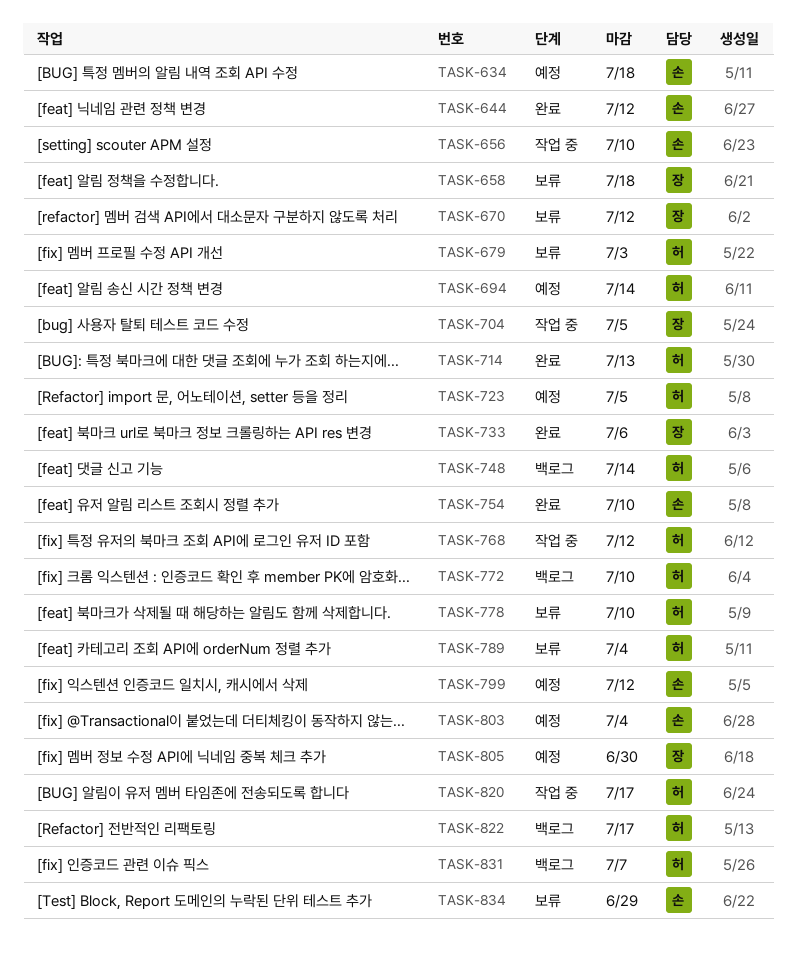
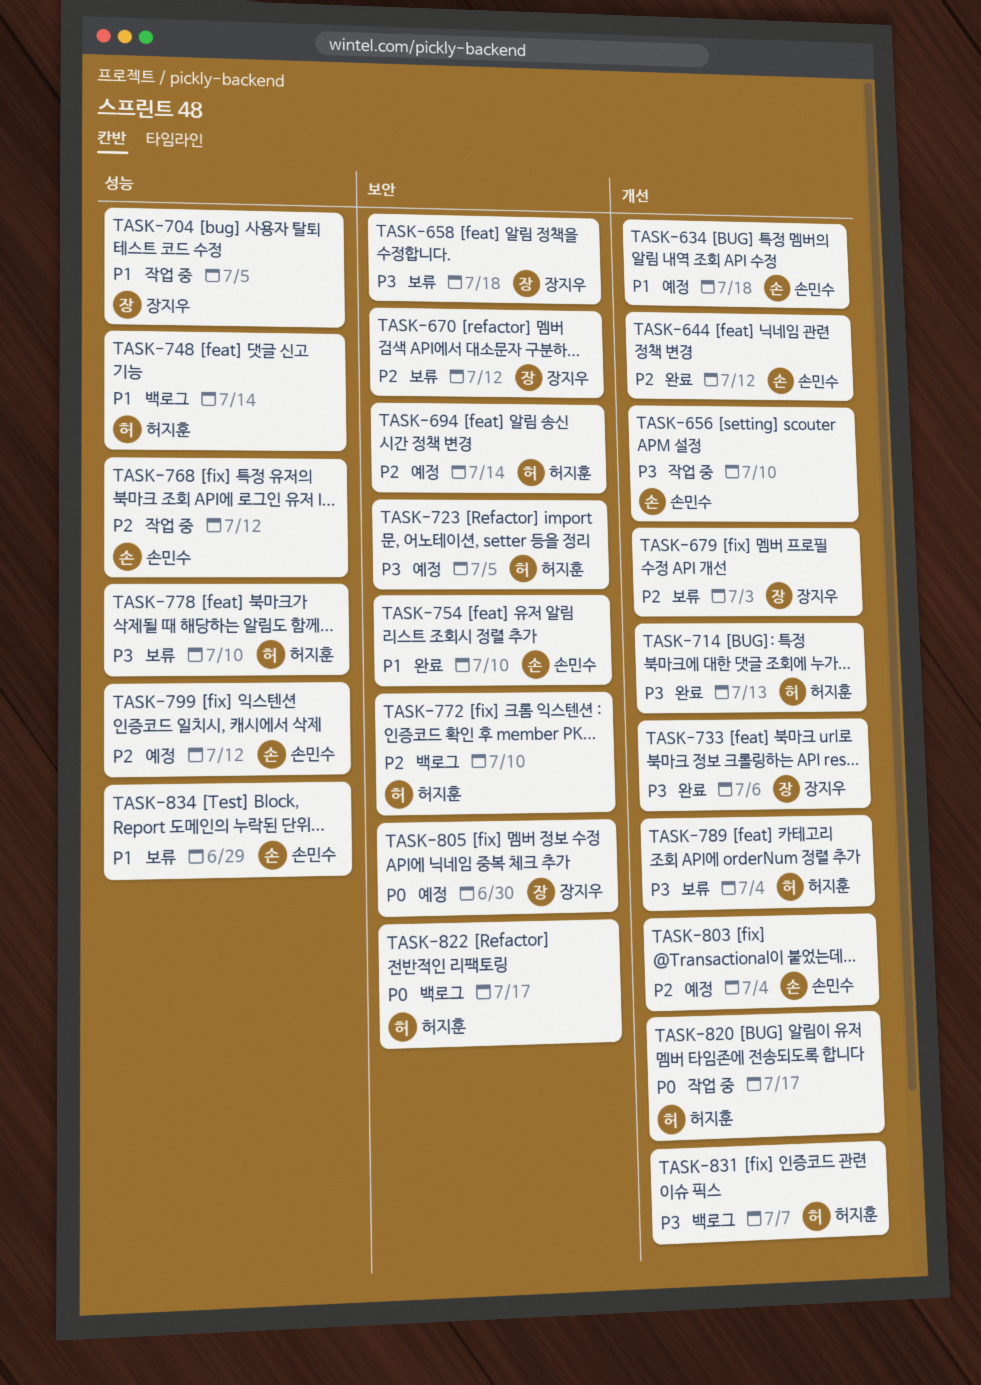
TASK-679, owner: 허지훈 -> 장지우
TASK-768, owner: 허지훈 -> 손민수

